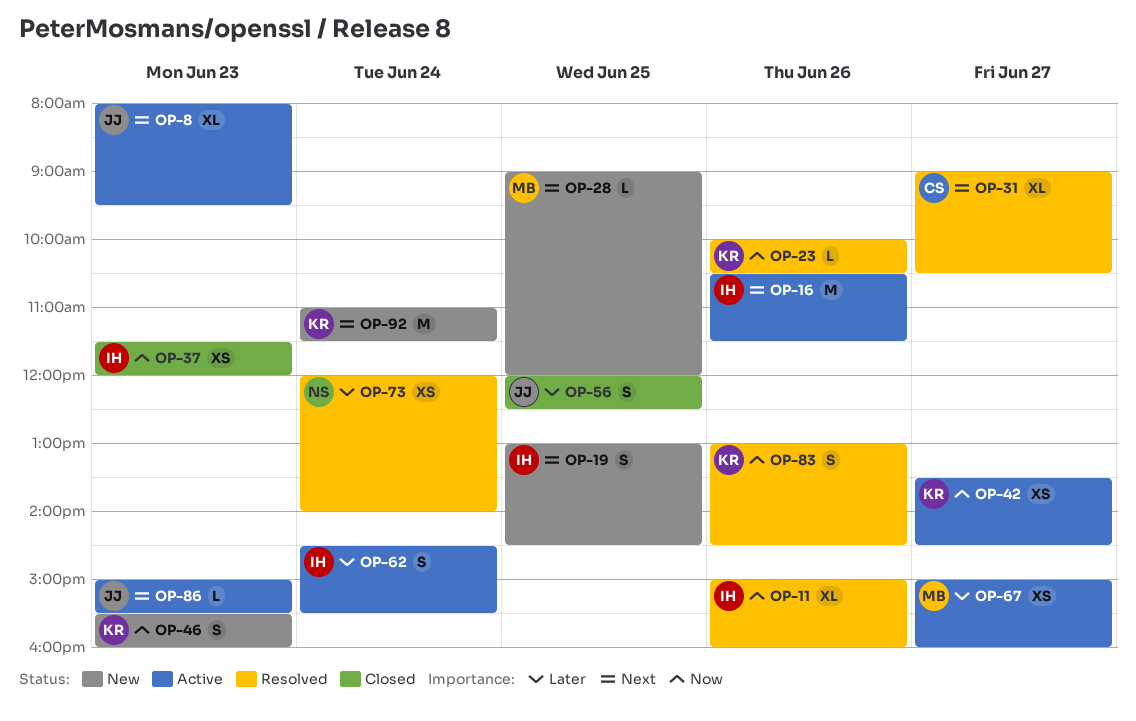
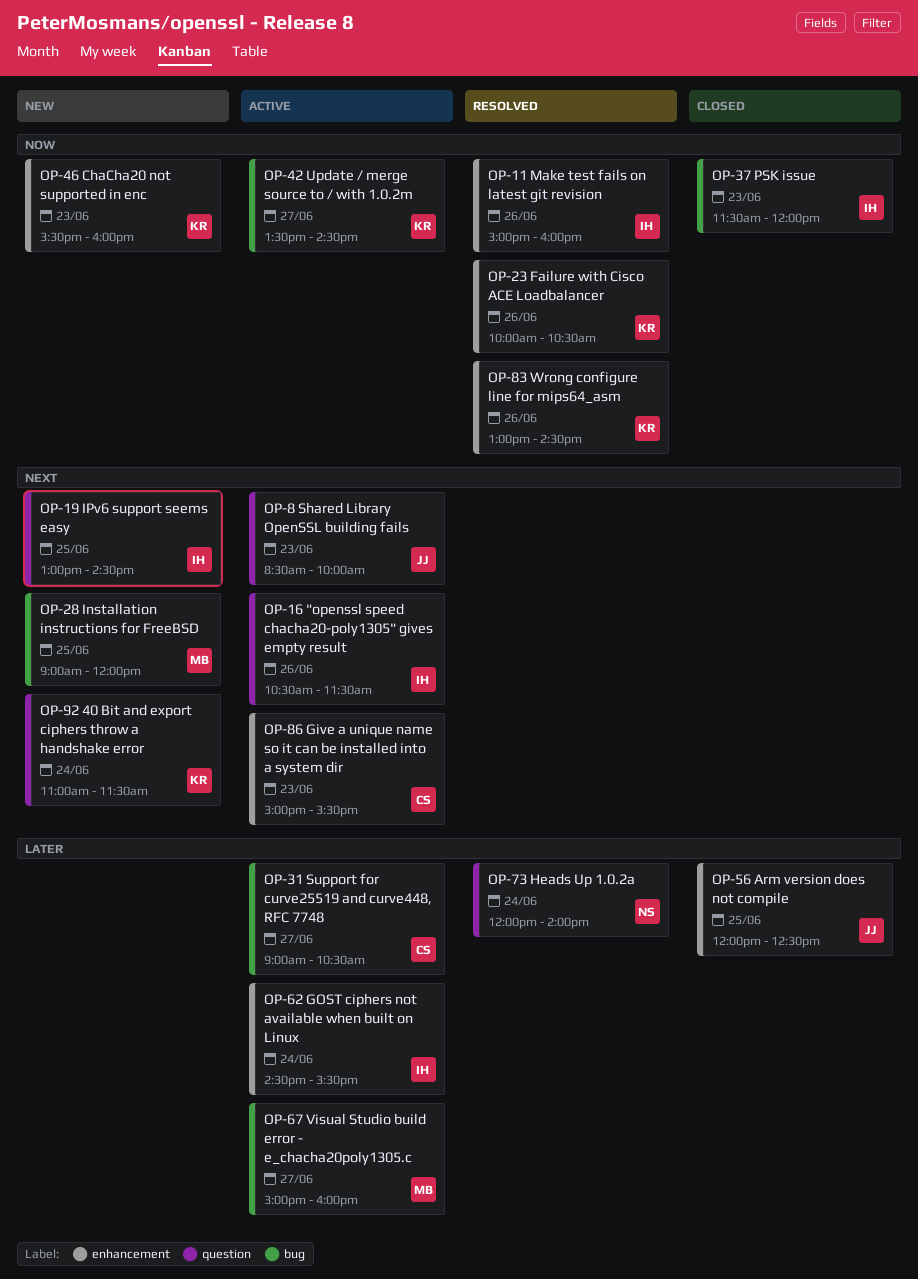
OP-8, begins: 08:00 -> 08:30
OP-8, ends: 09:30 -> 10:00
OP-31, status: Resolved -> Active
OP-31, priority: Next -> Later
OP-86, owner: JJ -> CS

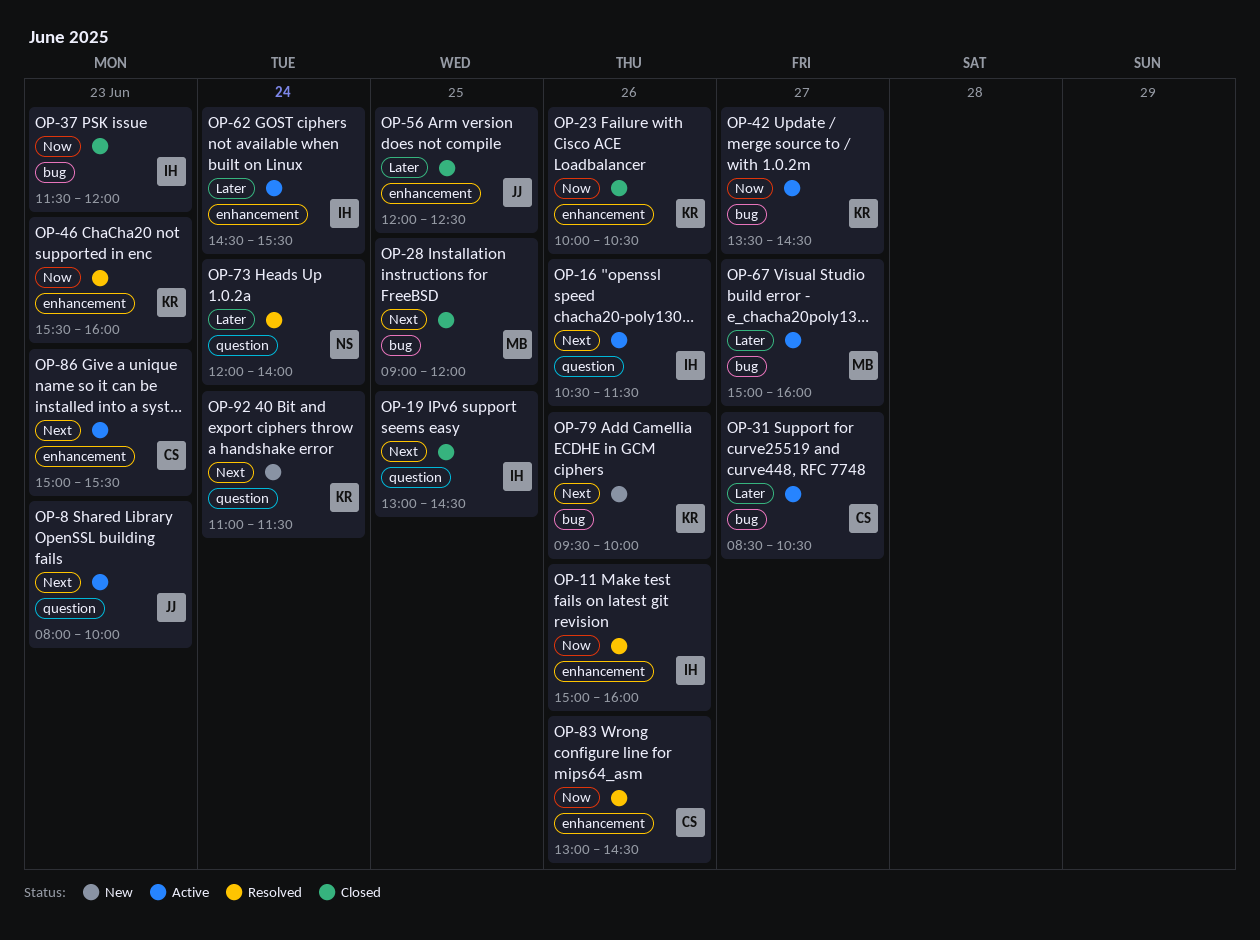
OP-8, begins: 08:30 -> 08:00
OP-19, status: New -> Closed
OP-23, status: Resolved -> Closed
OP-28, status: New -> Closed
OP-31, begins: 09:00 -> 08:30
OP-46, status: New -> Resolved
OP-79: none -> present
OP-83, owner: KR -> CS

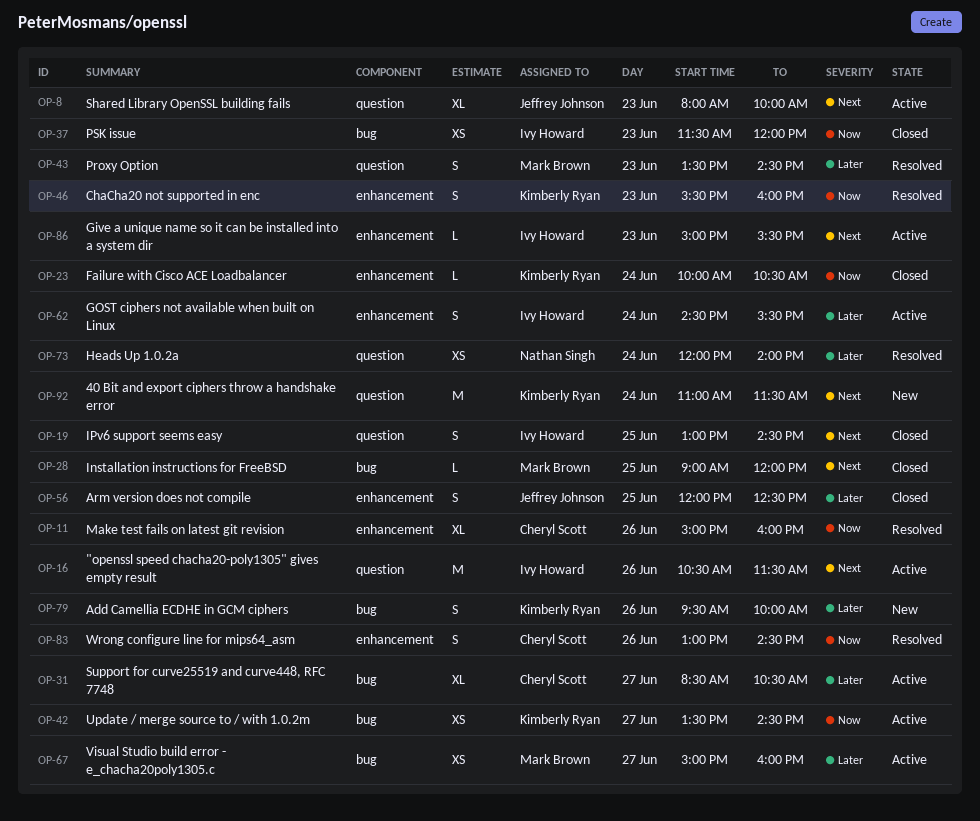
OP-11, owner: Ivy Howard -> Cheryl Scott
OP-23, day: Jun 26 -> Jun 24
OP-43: none -> present
OP-79, priority: Next -> Later
OP-86, owner: Cheryl Scott -> Ivy Howard

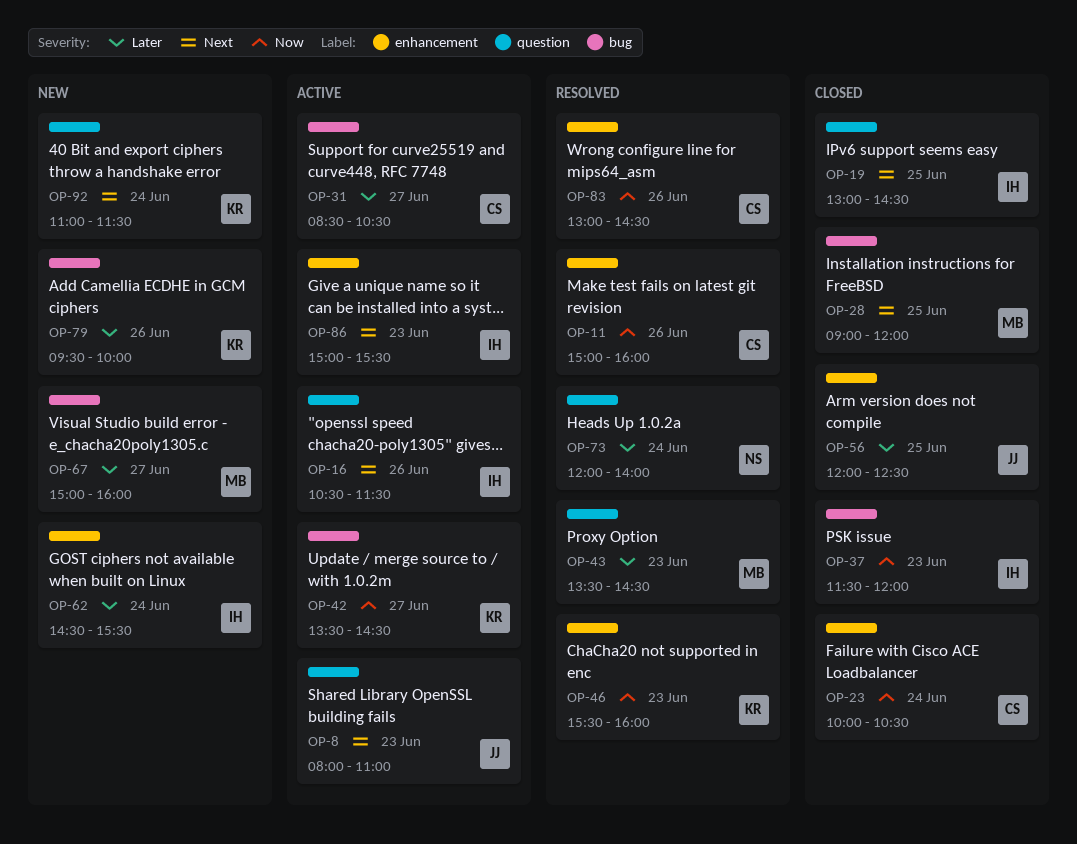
OP-8, ends: 10:00 -> 11:00
OP-23, owner: Kimberly Ryan -> Cheryl Scott
OP-62, status: Active -> New
OP-67, status: Active -> New

